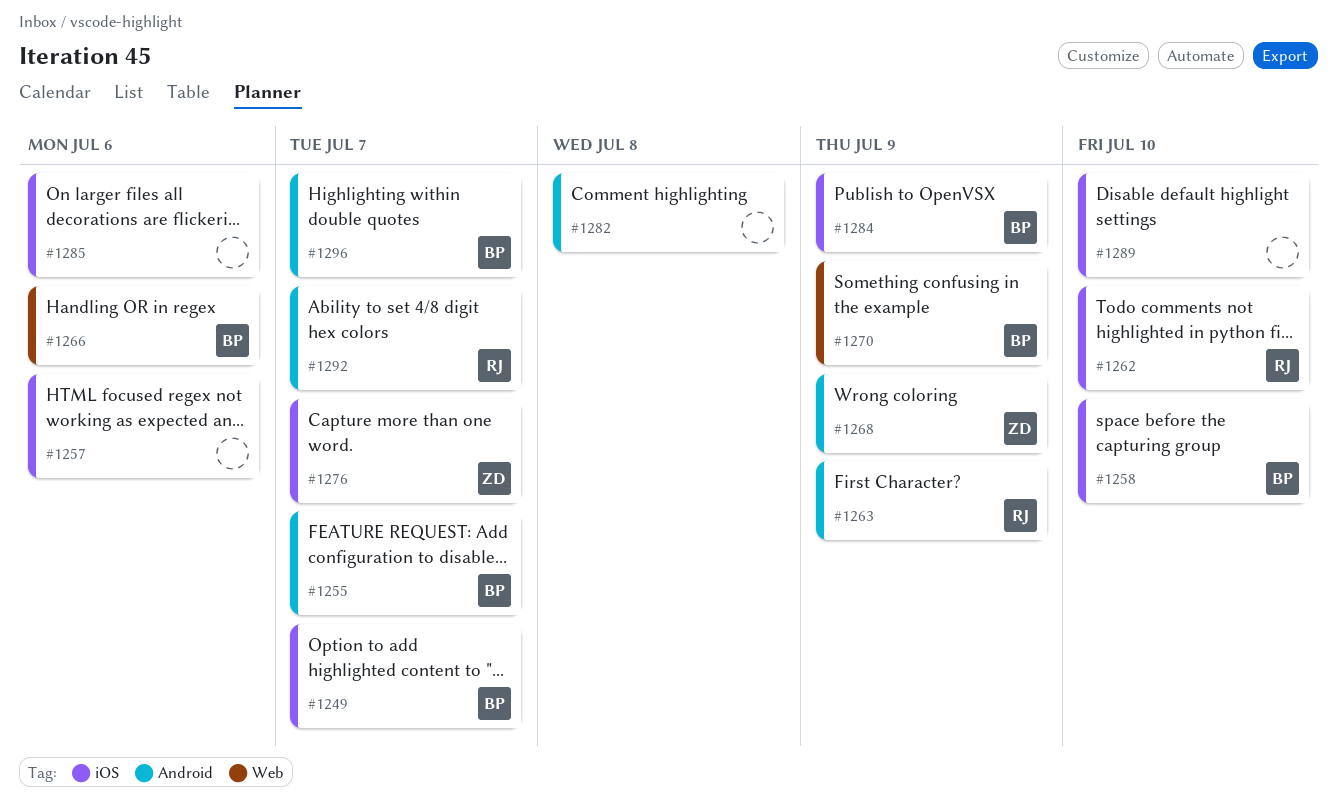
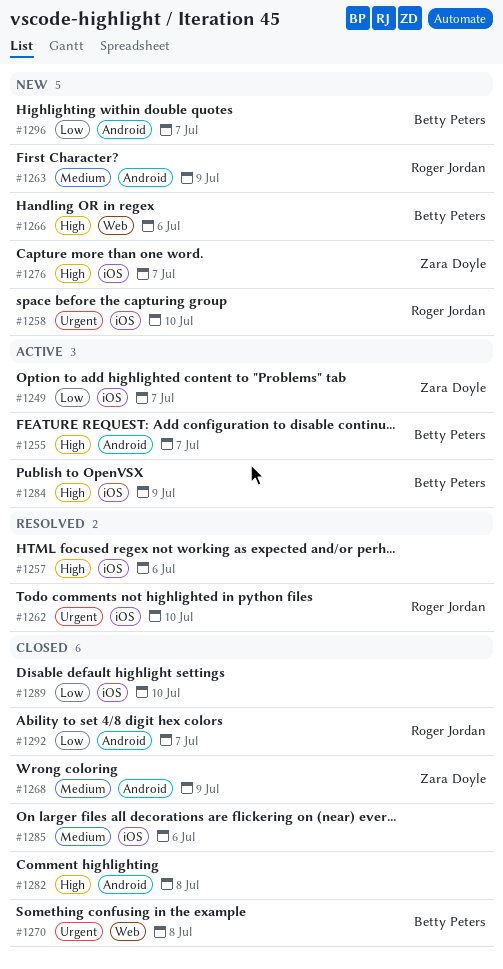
#1249, owner: Betty Peters -> Zara Doyle
#1258, owner: Betty Peters -> Roger Jordan
#1270, due: Jul 9 -> Jul 8

